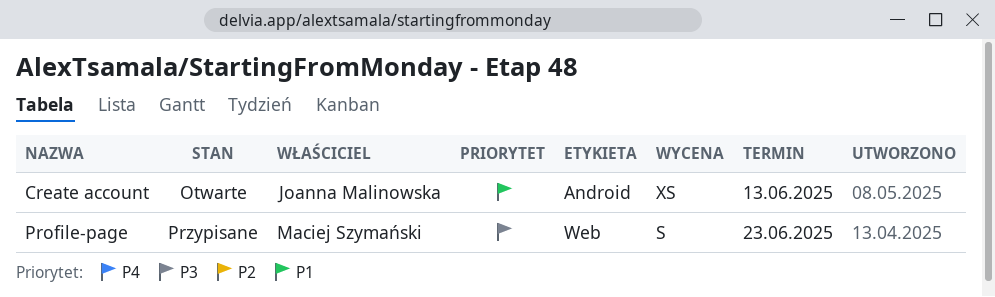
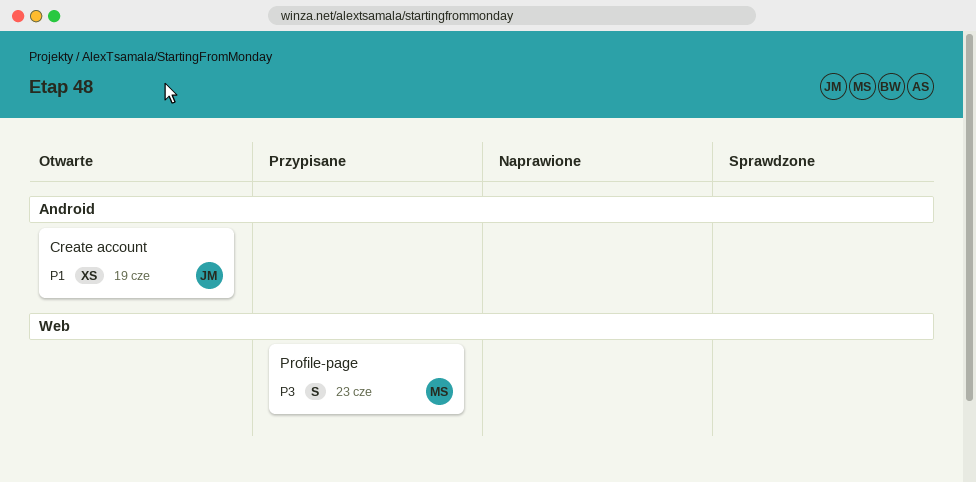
Create account, due: Jun 13 -> Jun 19

